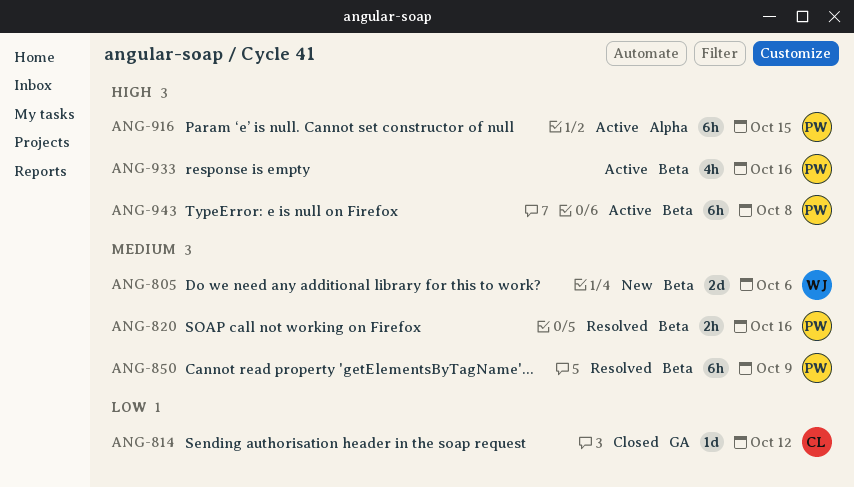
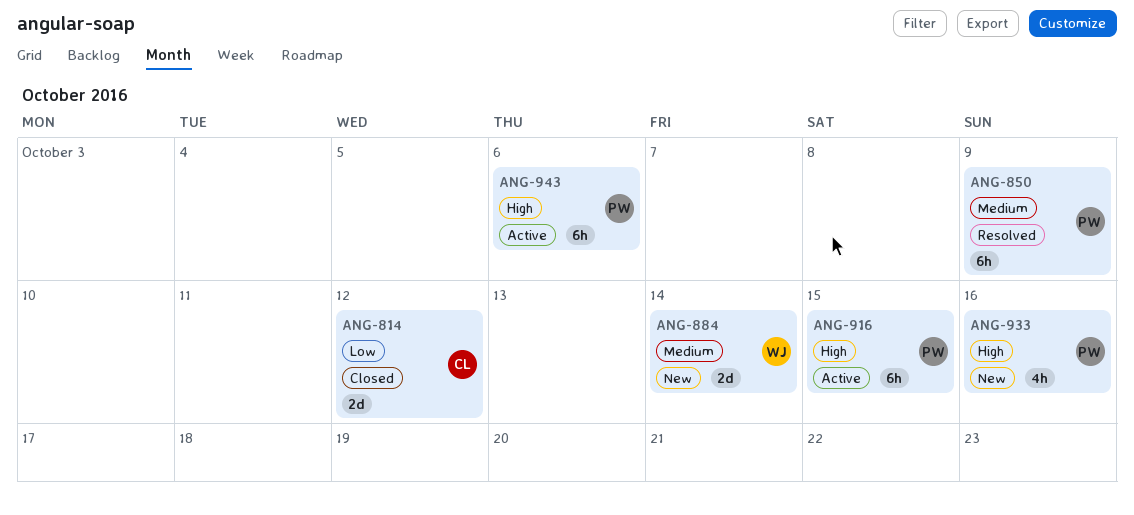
ANG-805: present -> none
ANG-814, estimate: 1d -> 2d
ANG-820: present -> none
ANG-884: none -> present
ANG-933, status: Active -> New
ANG-943, due: Oct 8 -> Oct 6

